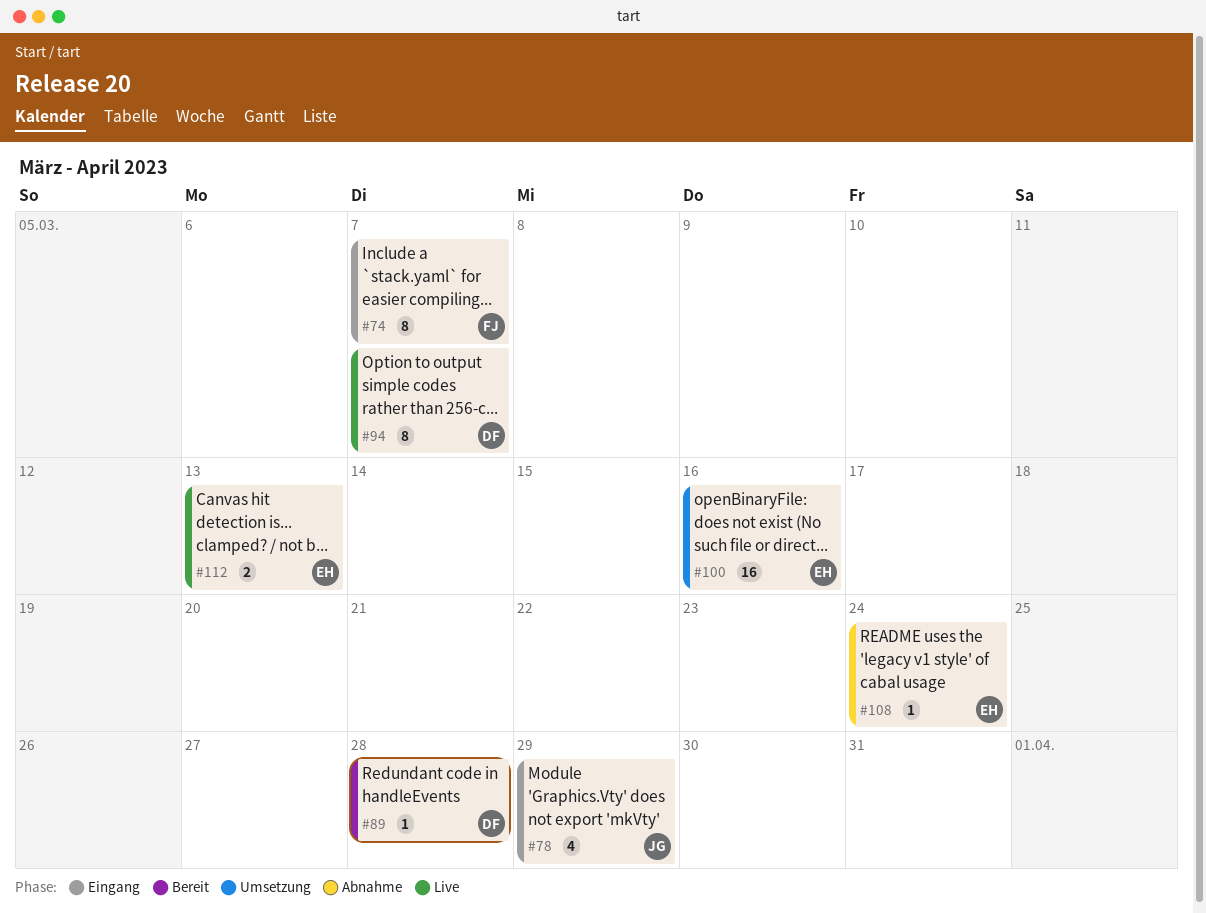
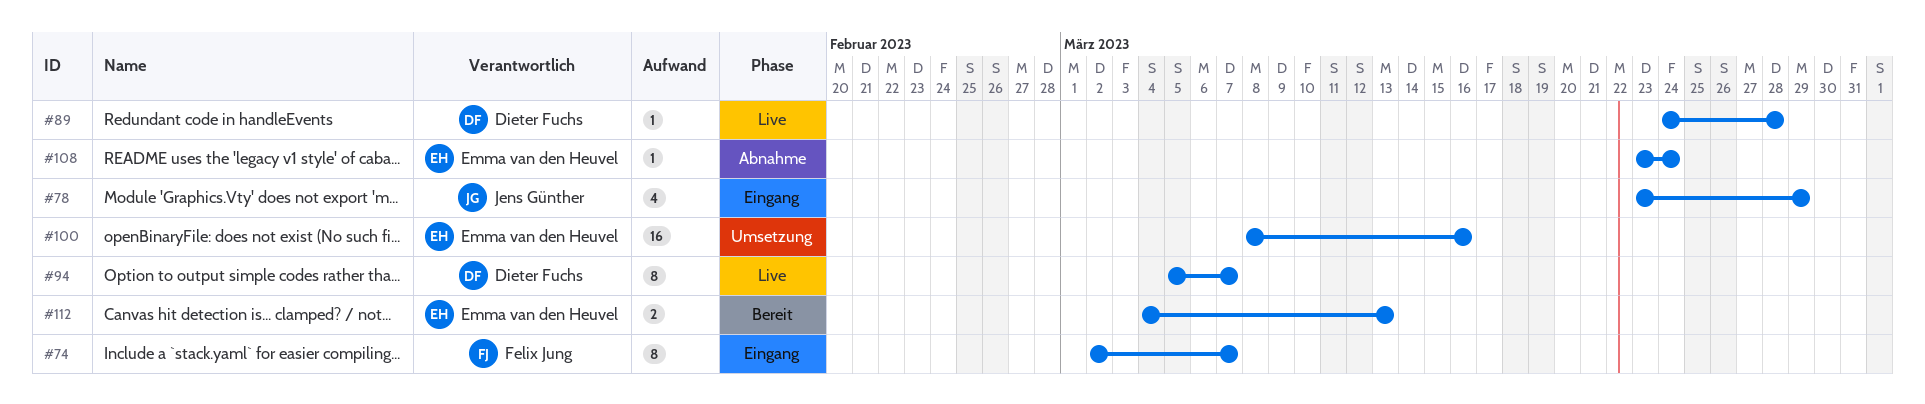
#89, status: Bereit -> Live
#112, status: Live -> Bereit

